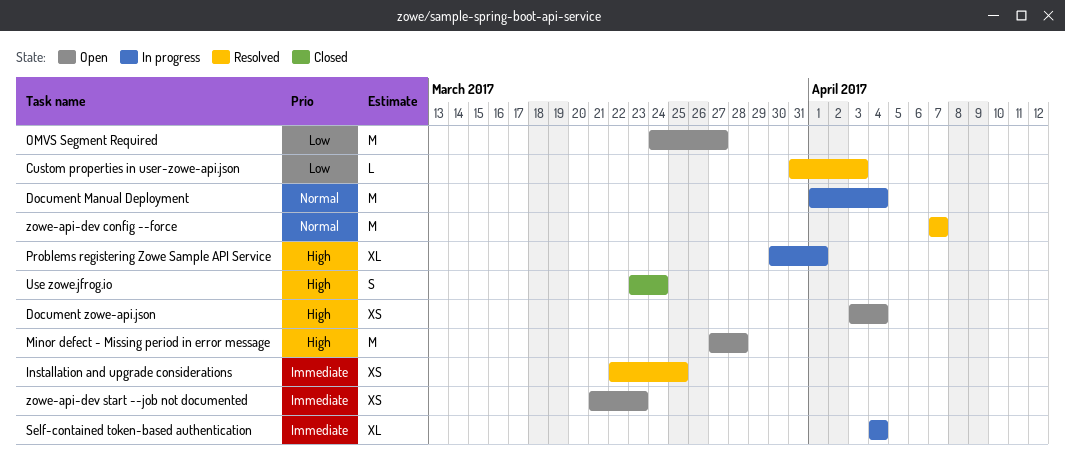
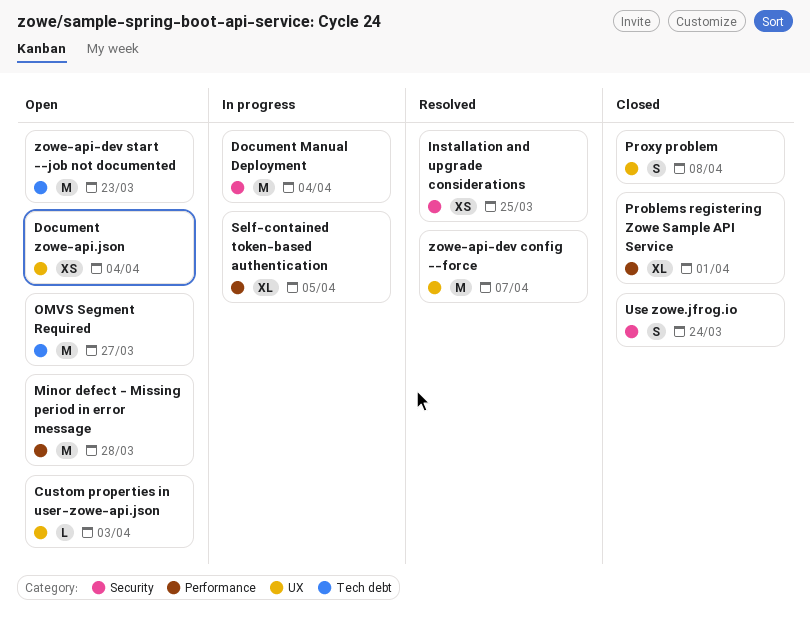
Custom properties in user-zowe-api.json, status: Resolved -> Open
Problems registering Zowe Sample API Service, status: In progress -> Closed
Proxy problem: none -> present
Self-contained token-based authentication, due: Apr 4 -> Apr 5
zowe-api-dev start --job not documented, estimate: XS -> M

